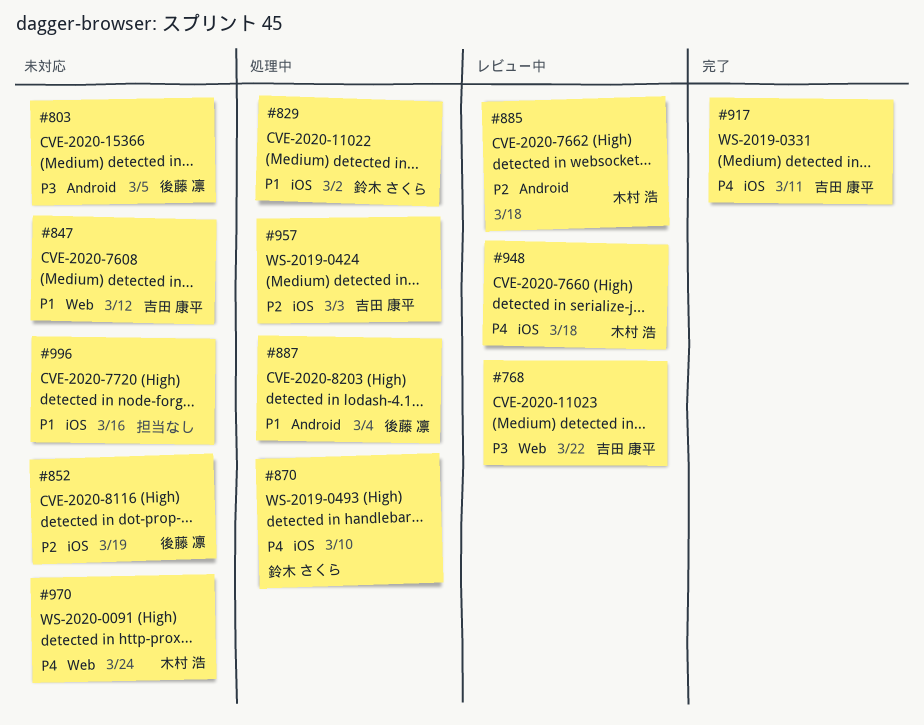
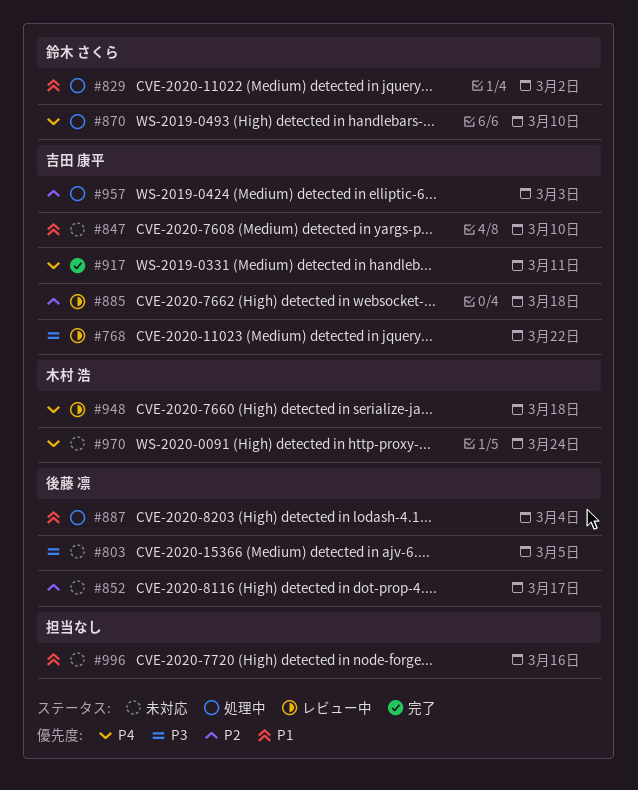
#847, due: Mar 12 -> Mar 10
#852, due: Mar 19 -> Mar 17
#885, owner: 木村 浩 -> 吉田 康平

